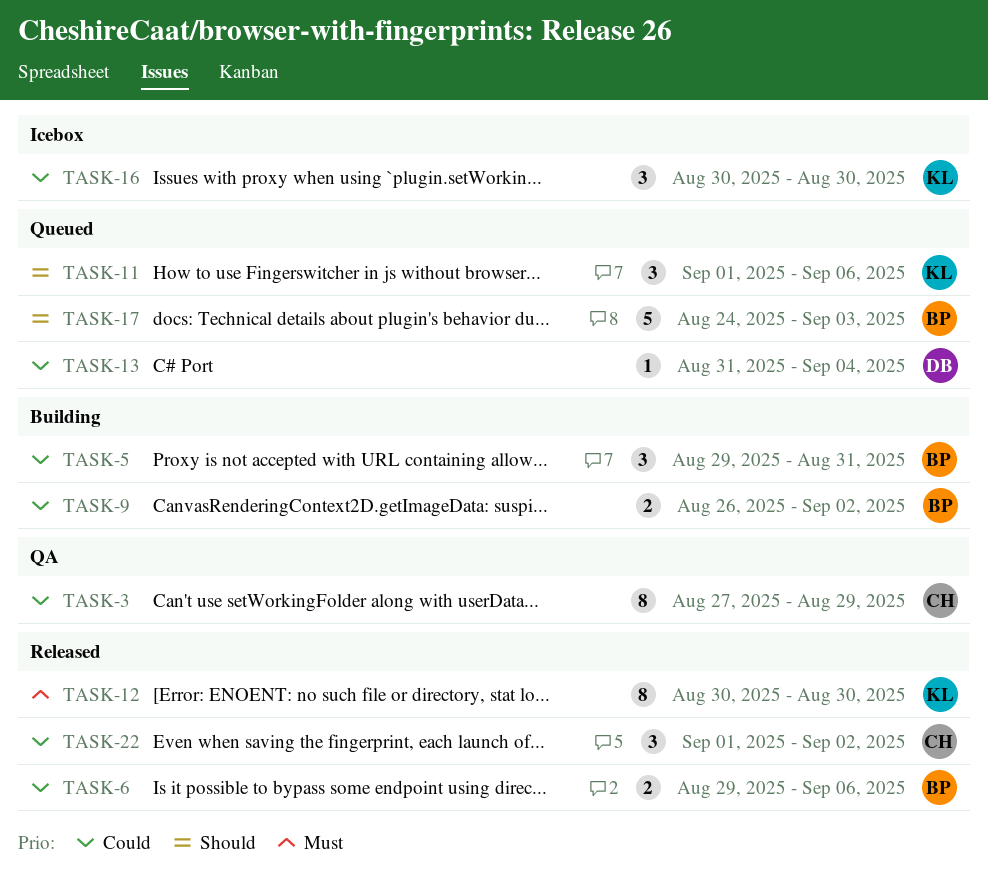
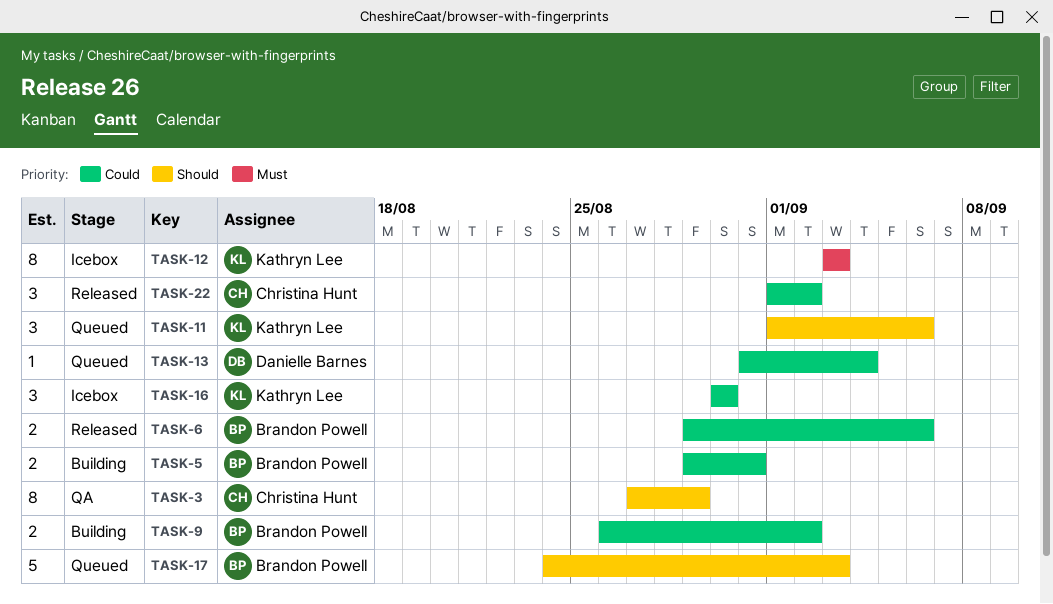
TASK-3, priority: Could -> Should
TASK-5, estimate: 3 -> 2
TASK-12, status: Released -> Icebox
TASK-12, start: Aug 30 -> Sep 3
TASK-12, due: Aug 30 -> Sep 3

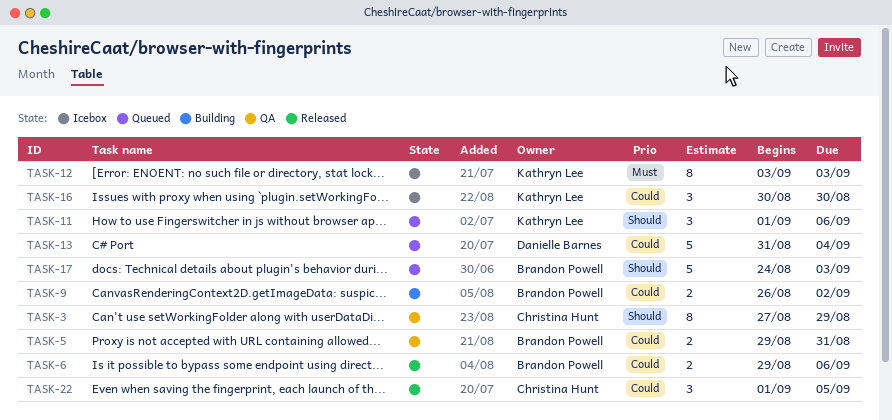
TASK-5, status: Building -> QA
TASK-13, estimate: 1 -> 5
TASK-22, due: Sep 2 -> Sep 5

